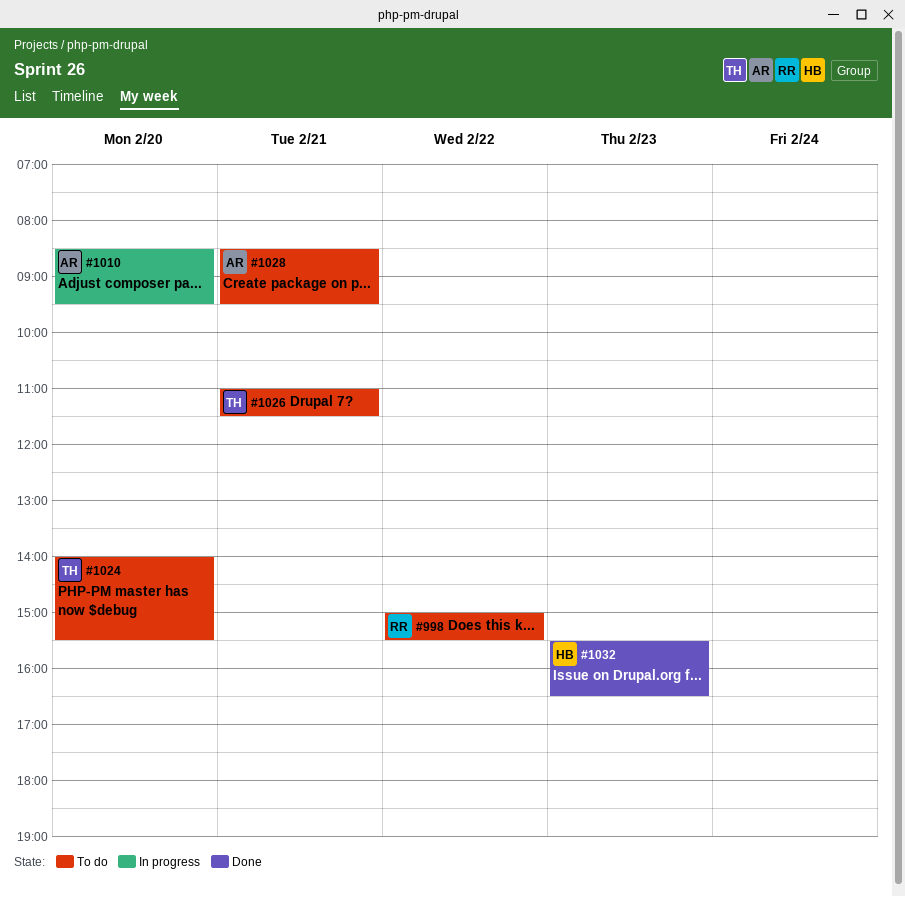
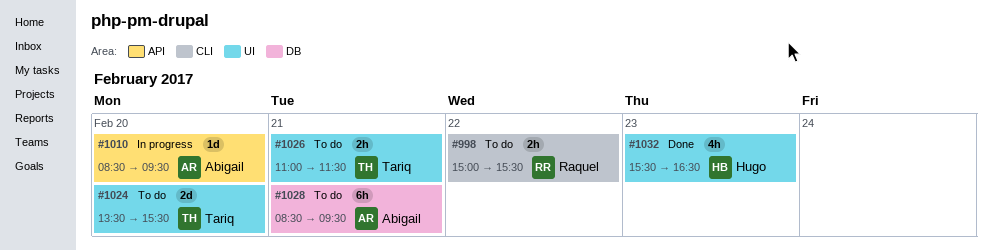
#1024, begins: 14:00 -> 13:30

